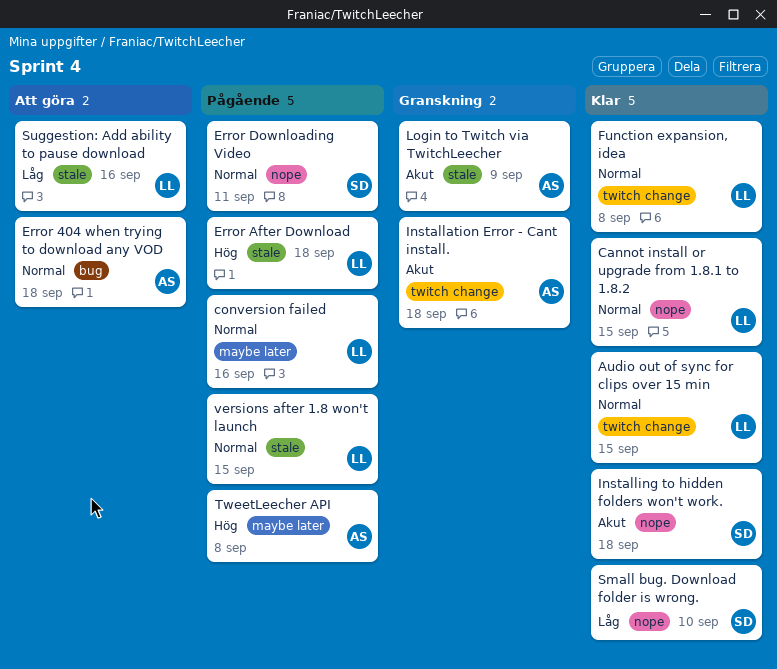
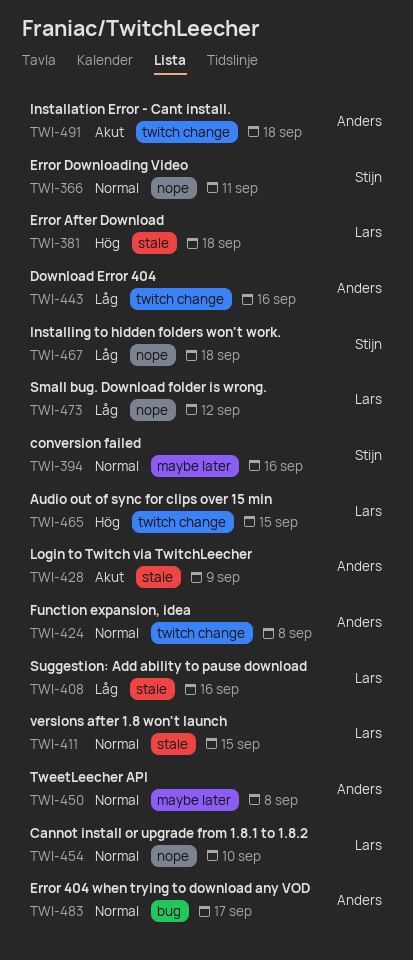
Audio out of sync for clips over 15 min, priority: Normal -> Hög
Cannot install or upgrade from 1.8.1 to 1.8.2, due: Sep 15 -> Sep 10
conversion failed, owner: Lars -> Stijn
Download Error 404: none -> present
Error 404 when trying to download any VOD, due: Sep 18 -> Sep 17
Function expansion, idea, owner: Lars -> Anders
Installing to hidden folders won't work., priority: Akut -> Låg
Small bug. Download folder is wrong., owner: Stijn -> Lars
Small bug. Download folder is wrong., due: Sep 10 -> Sep 12
TweetLeecher API, priority: Hög -> Normal

